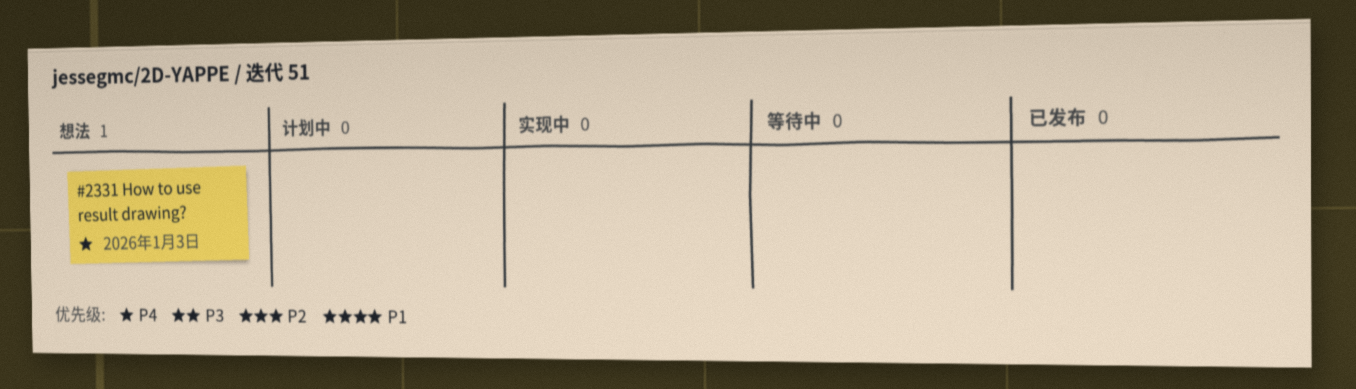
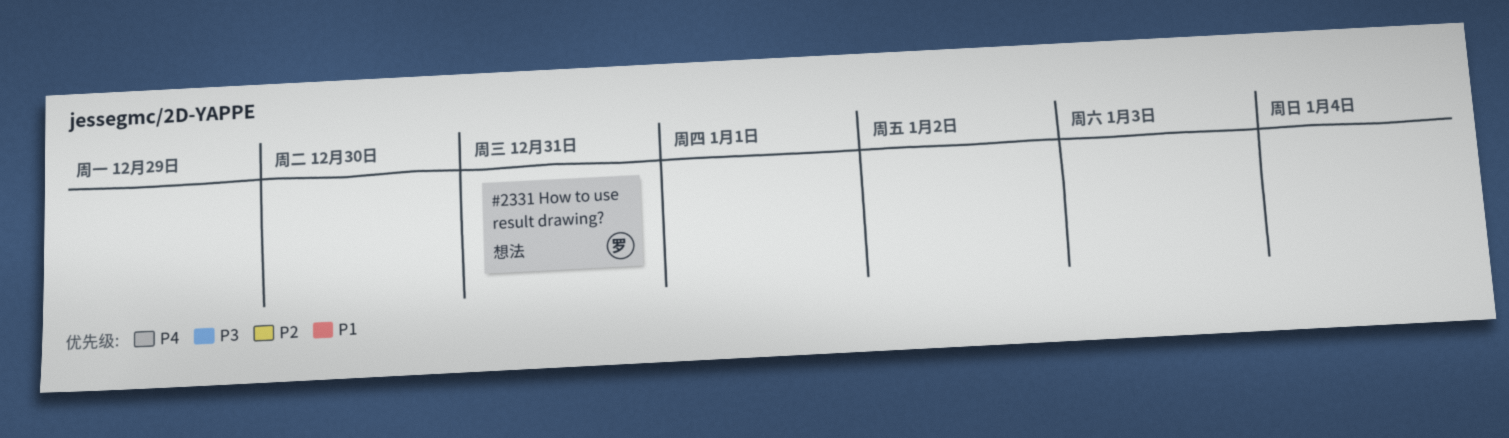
#2331, due: Jan 3 -> Dec 31

